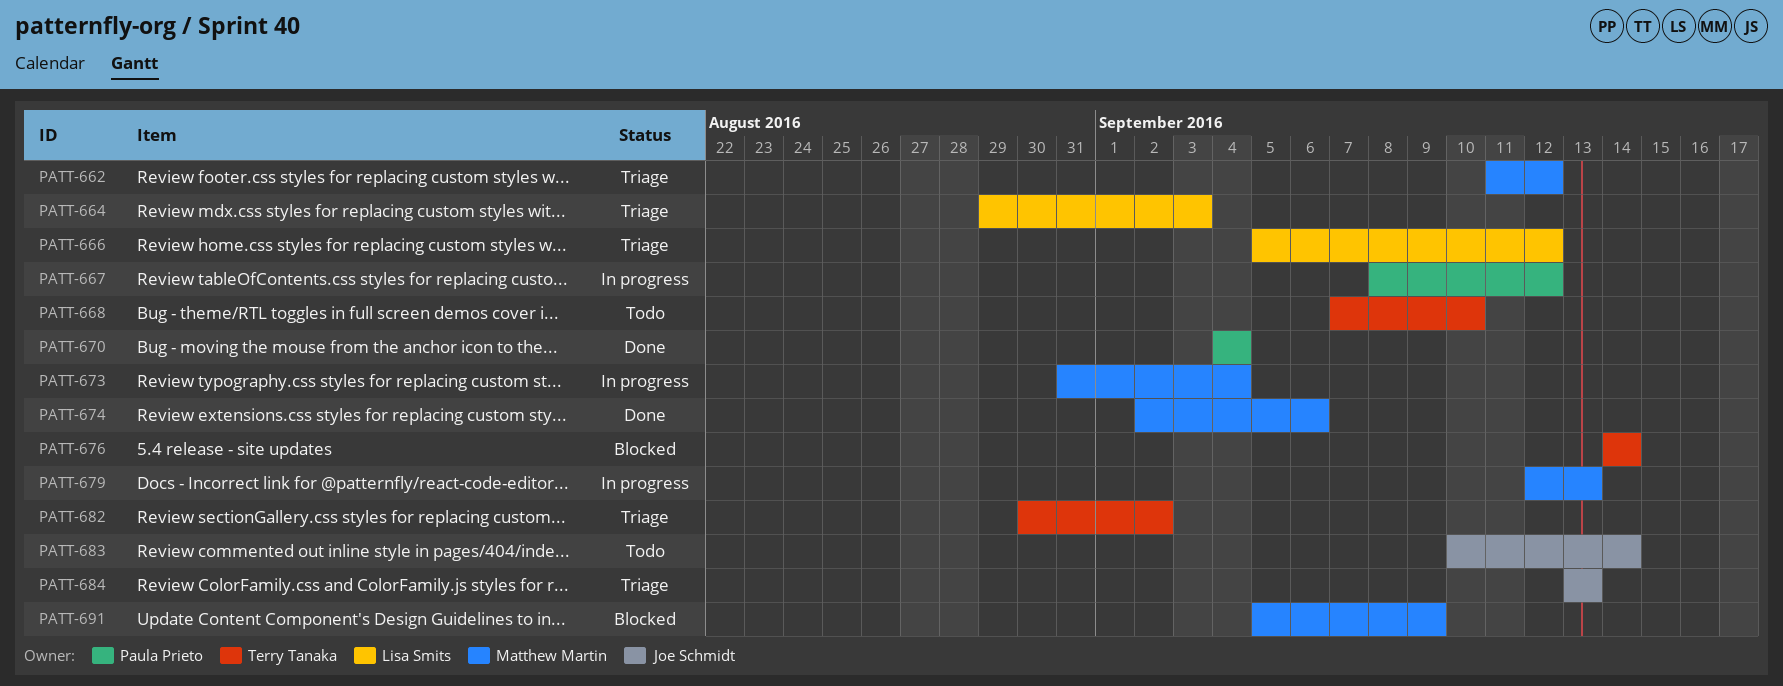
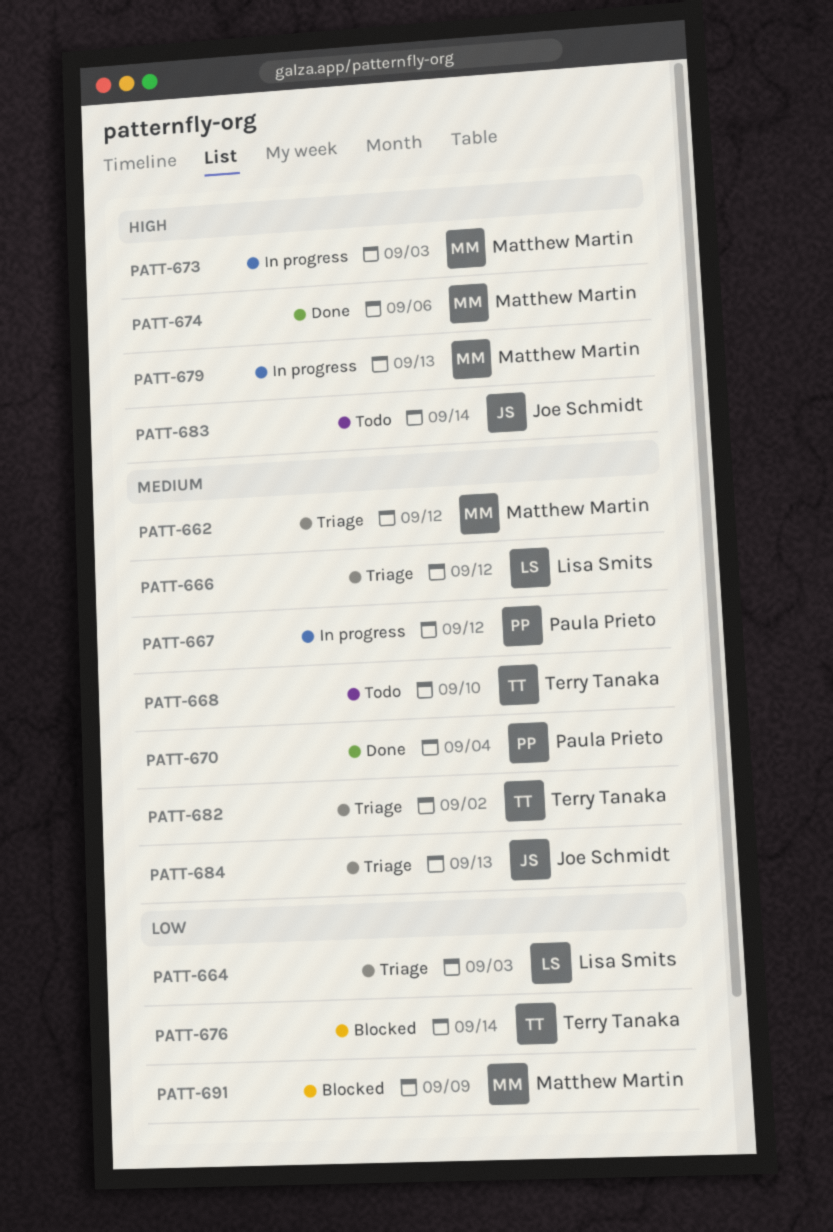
PATT-673, due: Sep 4 -> Sep 3

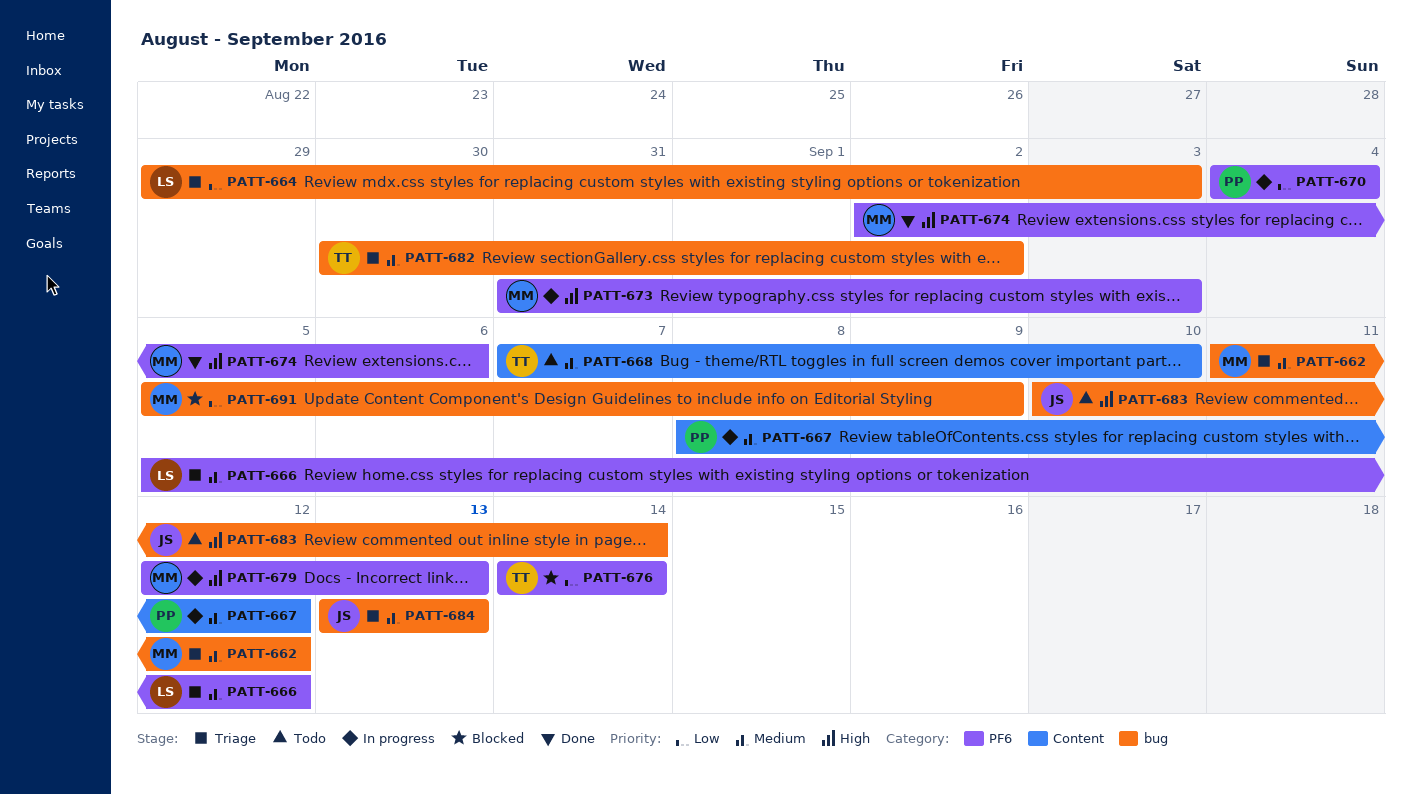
PATT-670, status: Done -> In progress
PATT-670, priority: Medium -> Low

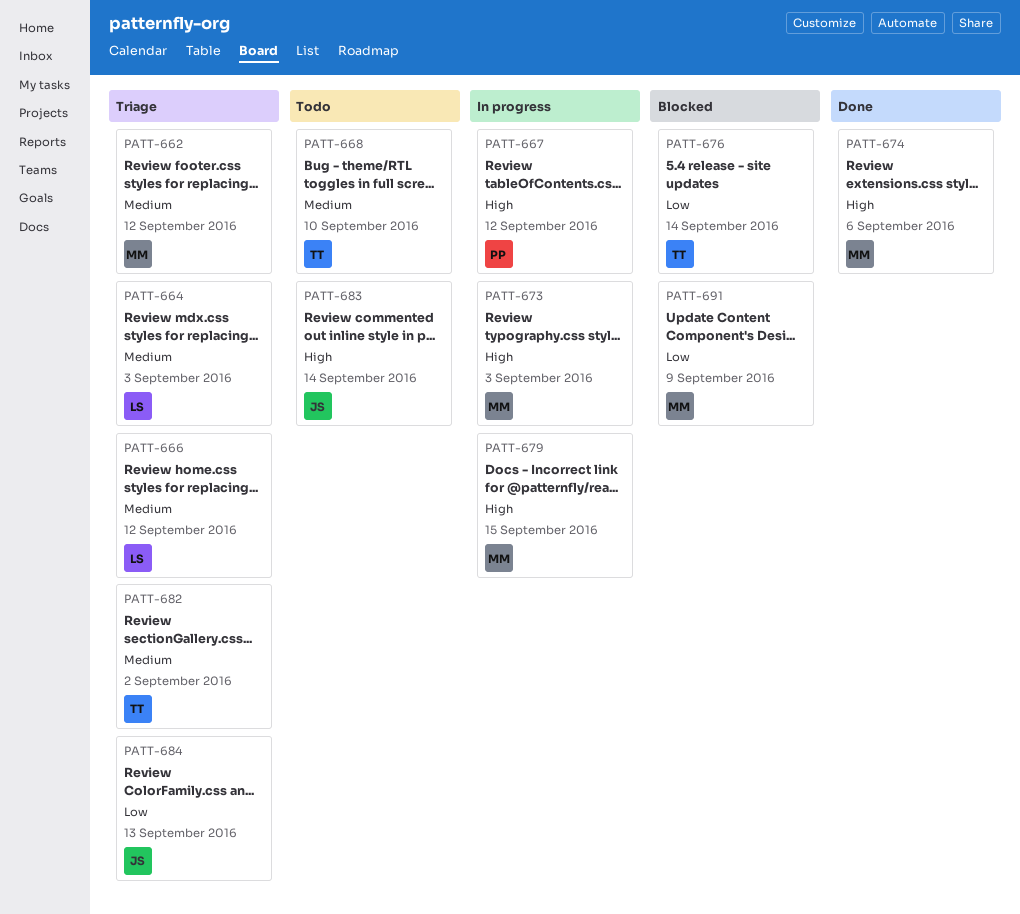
PATT-664, priority: Low -> Medium
PATT-667, priority: Medium -> High
PATT-670: present -> none
PATT-679, due: Sep 13 -> Sep 15
PATT-684, priority: Medium -> Low

